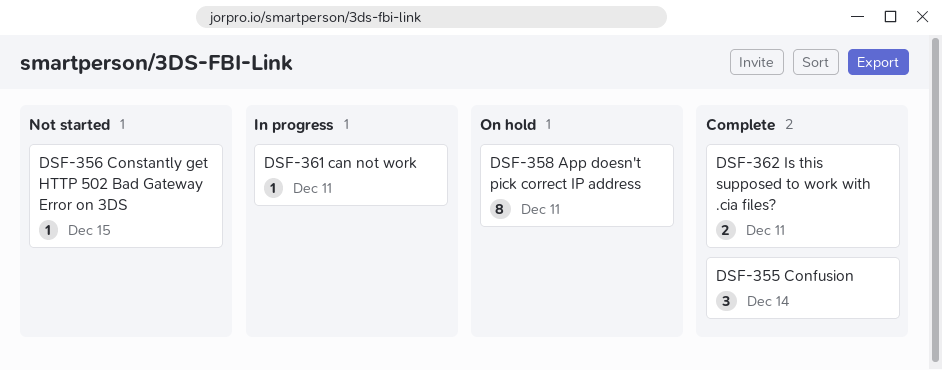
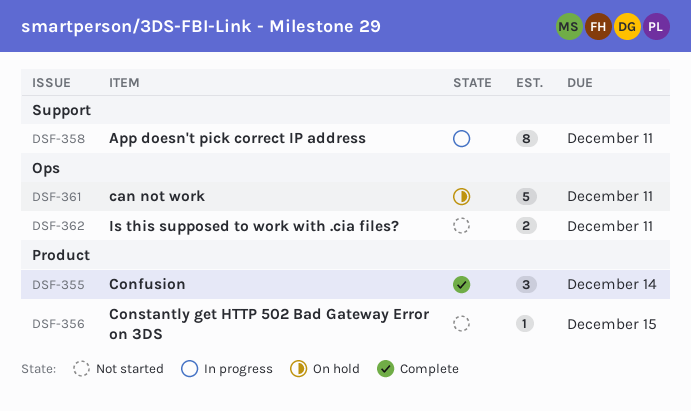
DSF-358, status: On hold -> In progress
DSF-361, status: In progress -> On hold
DSF-361, estimate: 1 -> 5
DSF-362, status: Complete -> Not started

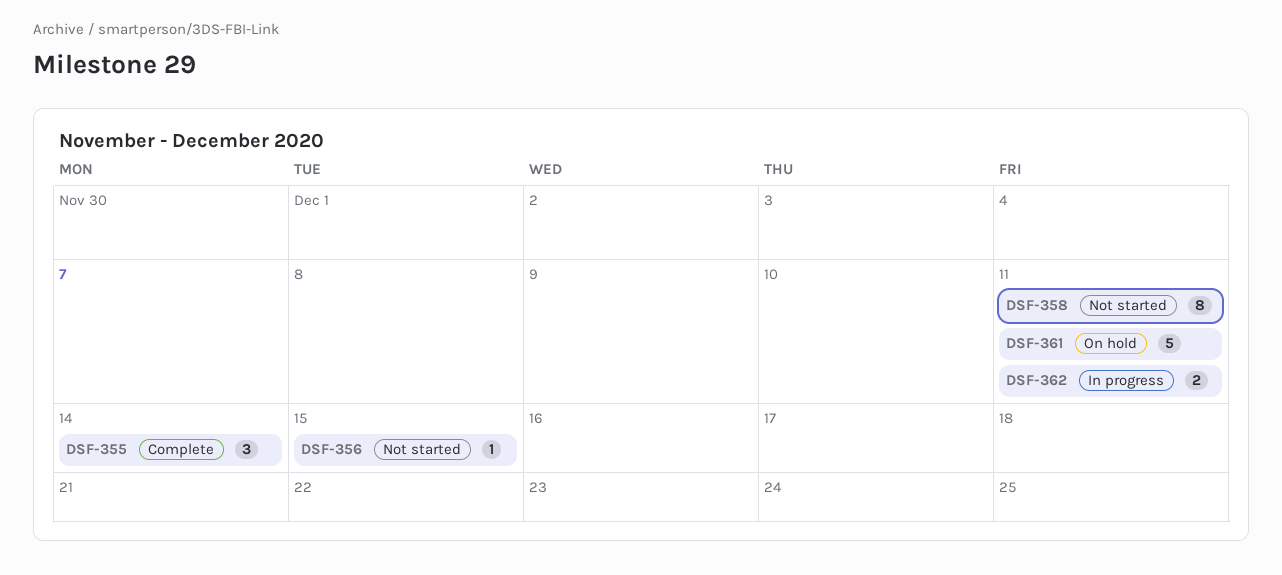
DSF-358, status: In progress -> Not started
DSF-362, status: Not started -> In progress

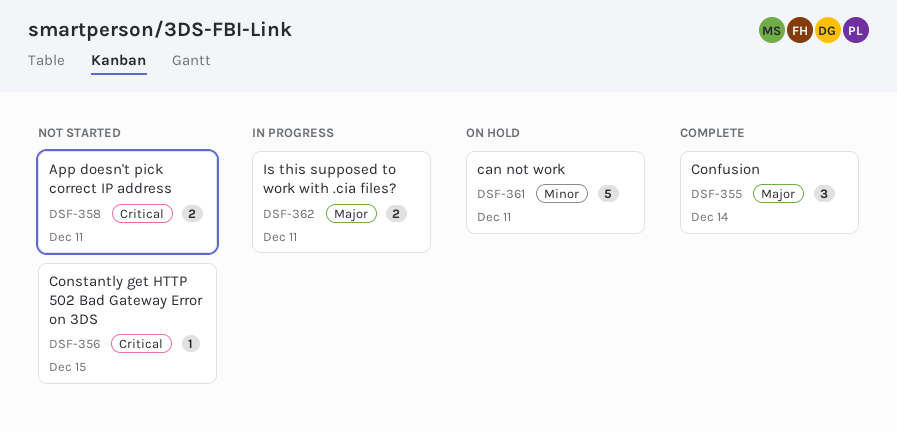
DSF-358, estimate: 8 -> 2

